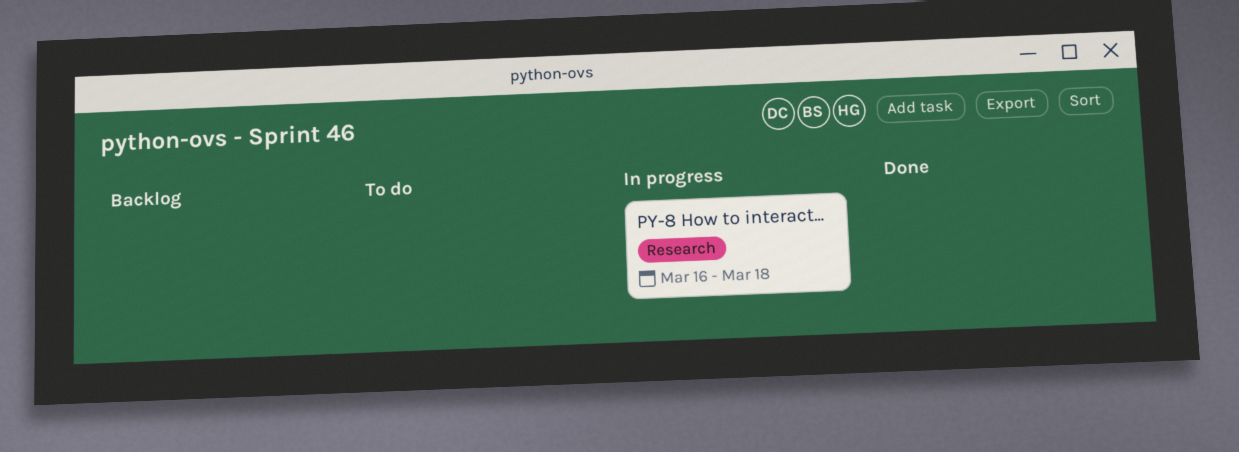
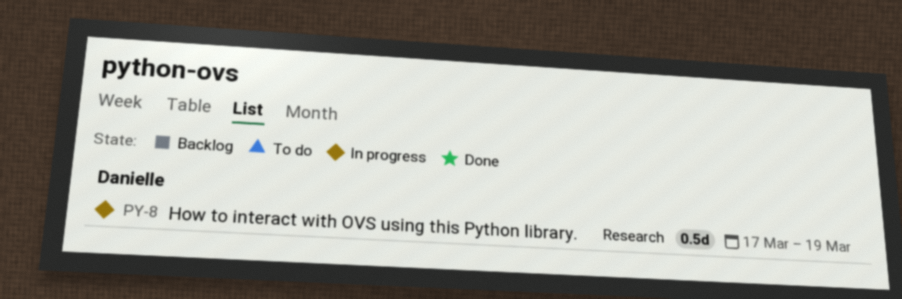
PY-8, start: Mar 16 -> Mar 17
PY-8, due: Mar 18 -> Mar 19

